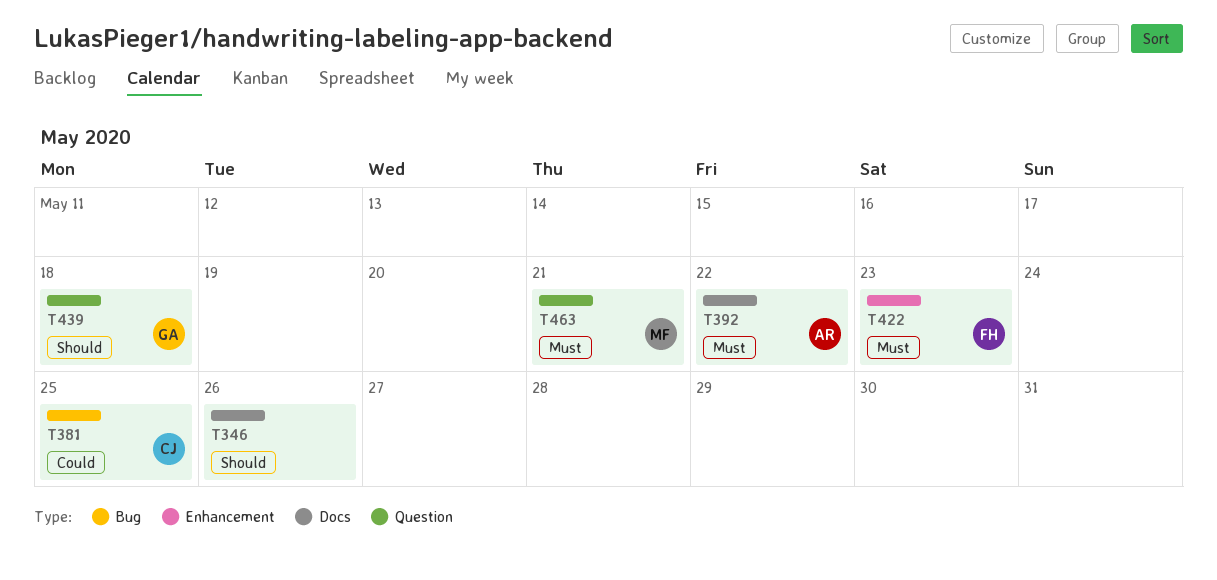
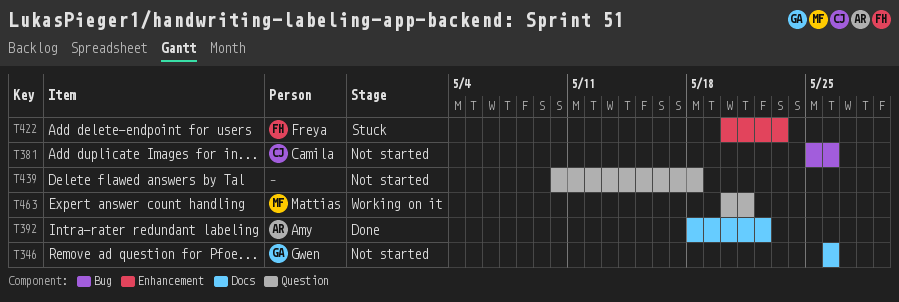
T346, owner: none -> Gwen
T381, due: May 25 -> May 26
T439, owner: Gwen -> none

